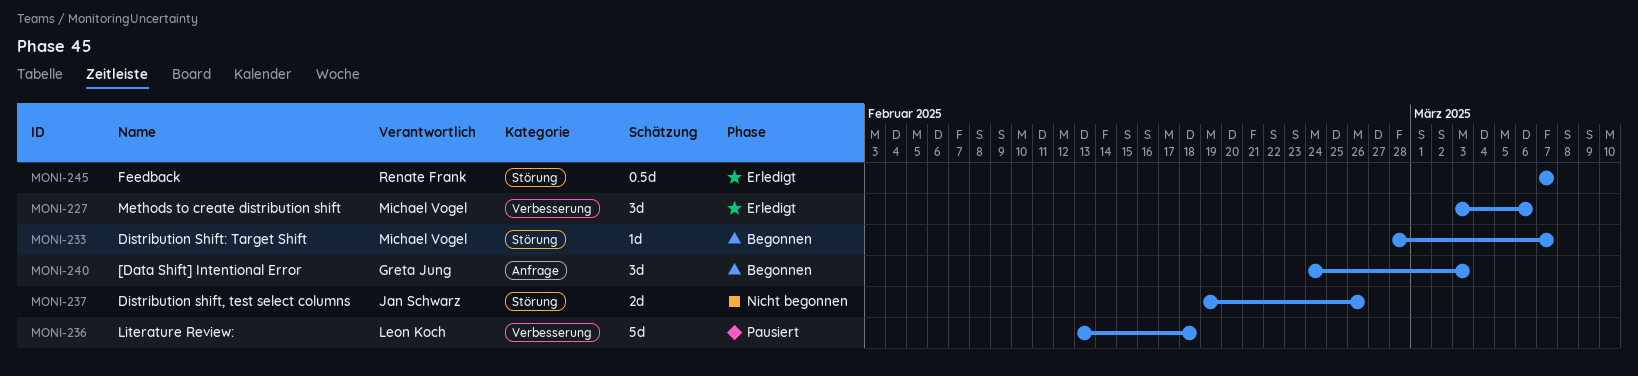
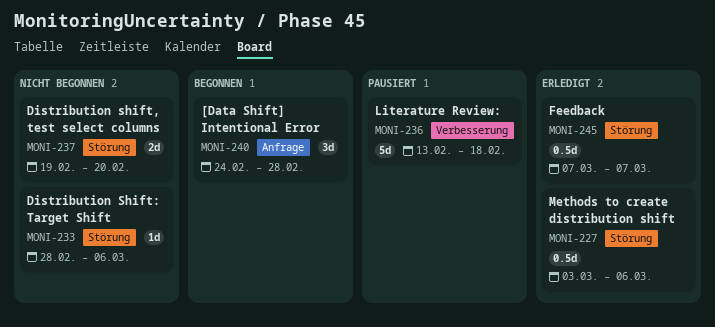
MONI-227, label: Verbesserung -> Störung
MONI-227, estimate: 3d -> 0.5d
MONI-233, status: Begonnen -> Nicht begonnen
MONI-233, due: Mar 7 -> Mar 6
MONI-237, due: Feb 26 -> Feb 20
MONI-240, due: Mar 3 -> Feb 28

